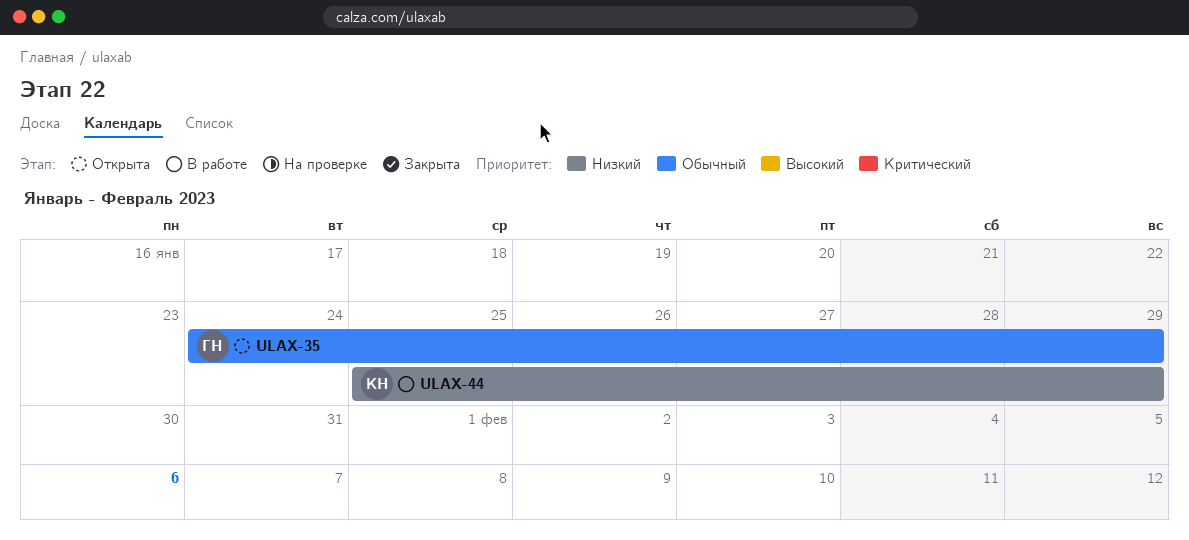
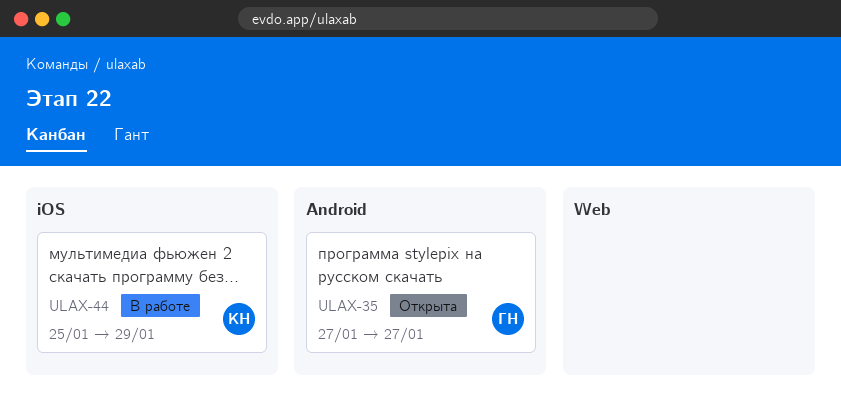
ULAX-35, start: Jan 24 -> Jan 27
ULAX-35, due: Jan 29 -> Jan 27

